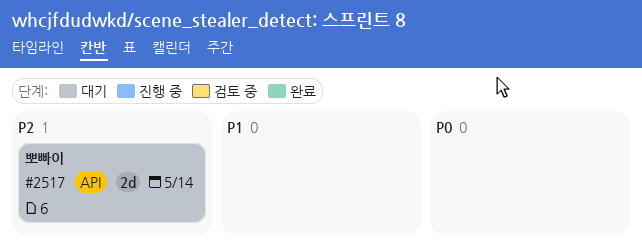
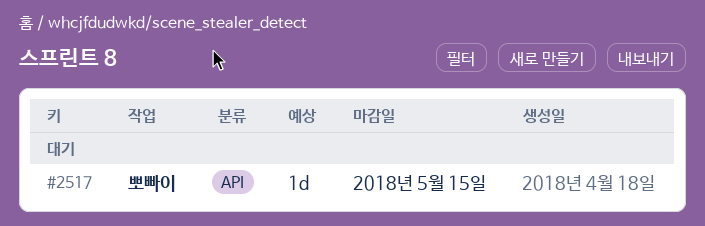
#2517, estimate: 2d -> 1d
#2517, due: May 14 -> May 15

